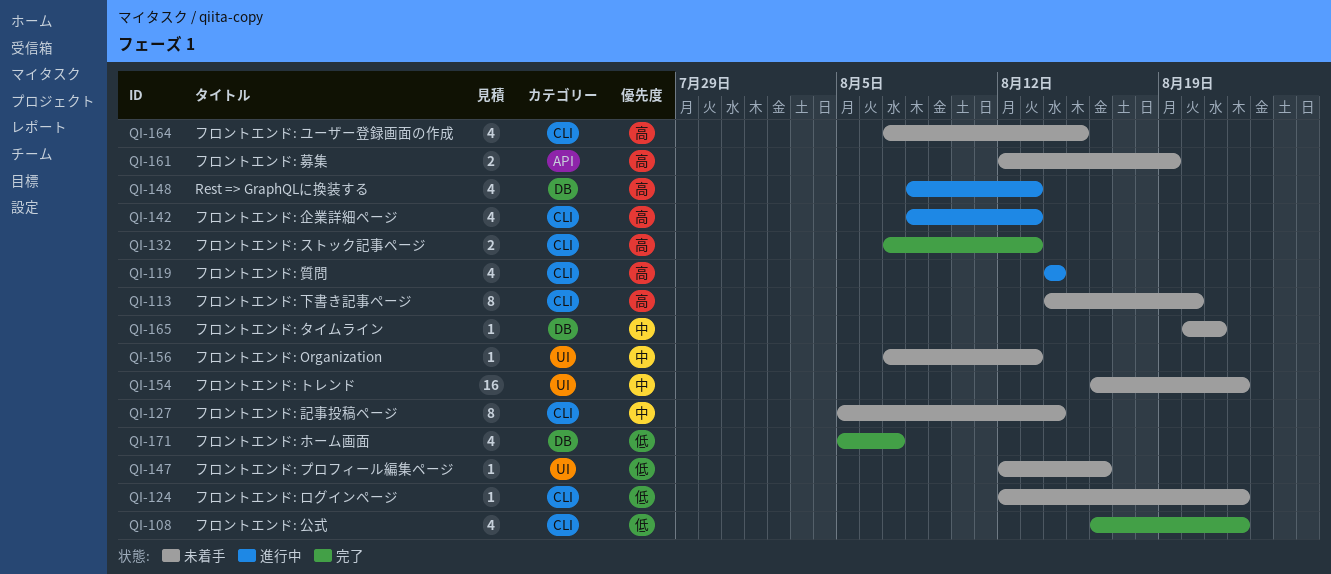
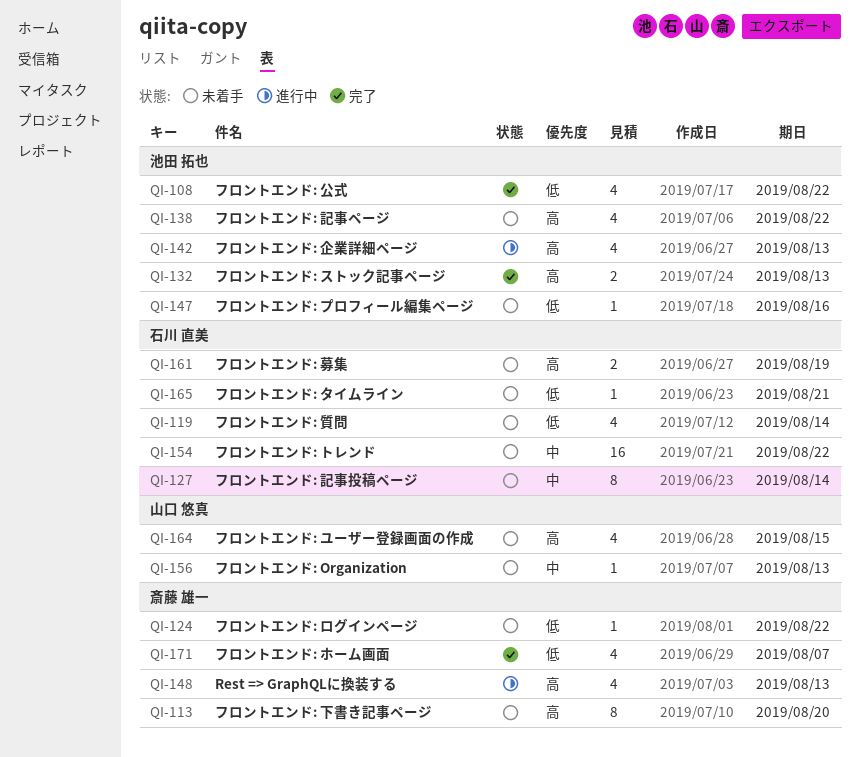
QI-119, status: 進行中 -> 未着手
QI-119, priority: 高 -> 低
QI-138: none -> present
QI-165, priority: 中 -> 低

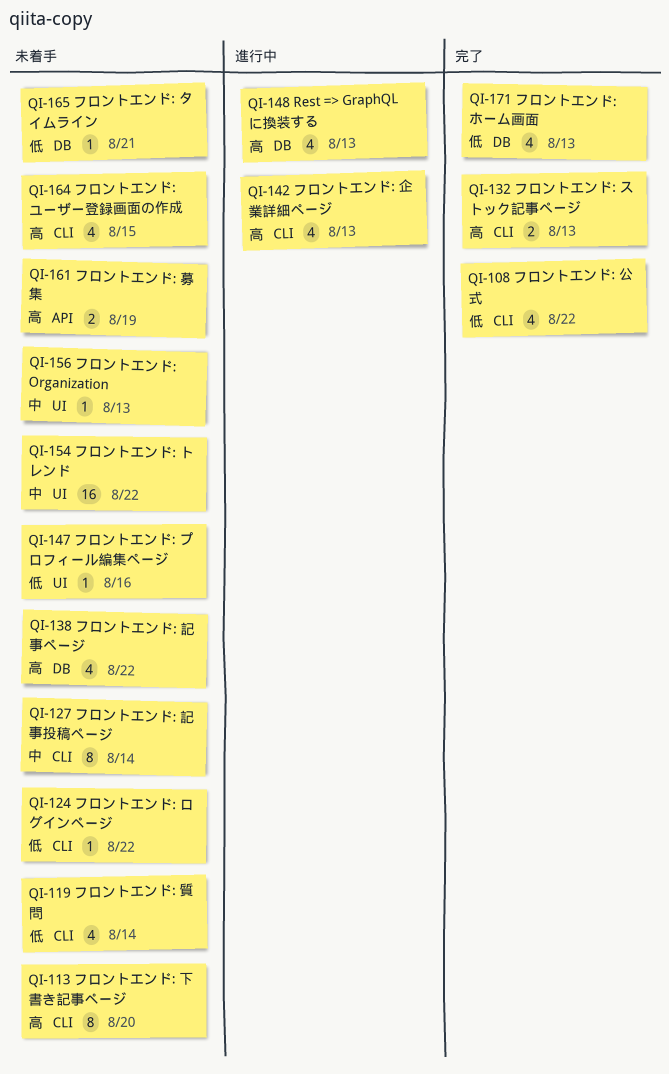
QI-171, due: Aug 7 -> Aug 13

